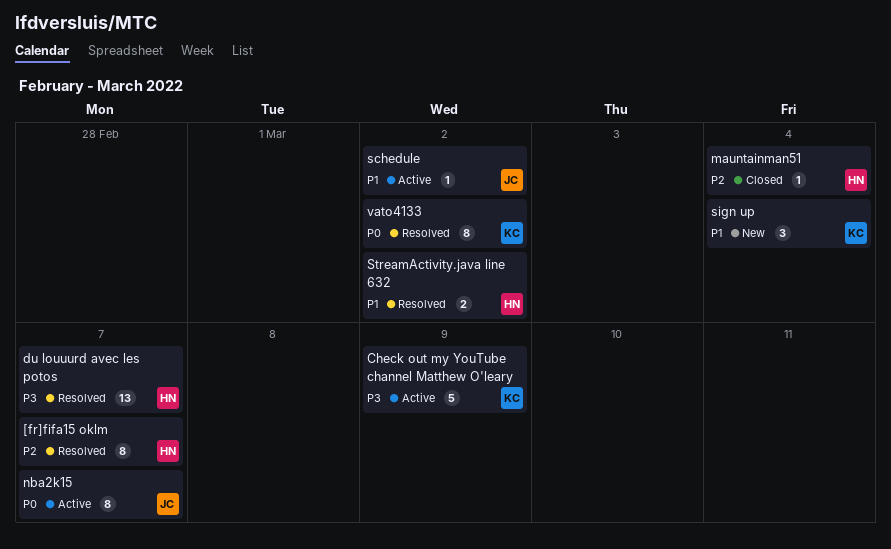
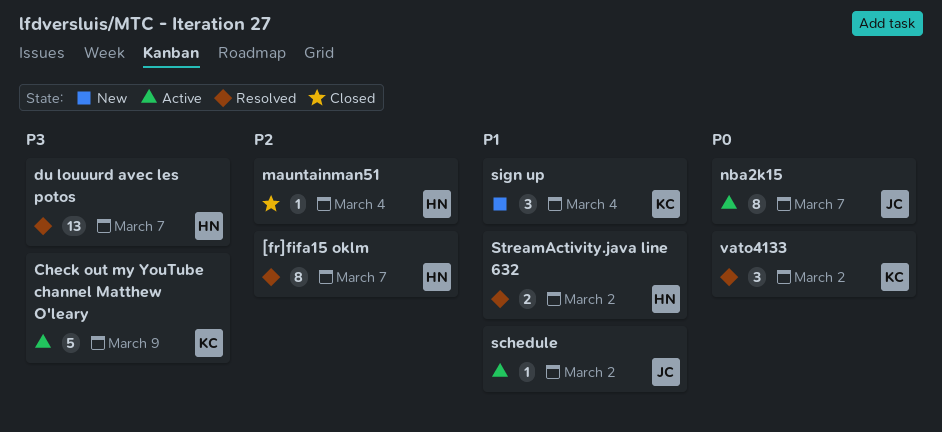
vato4133, estimate: 8 -> 3

